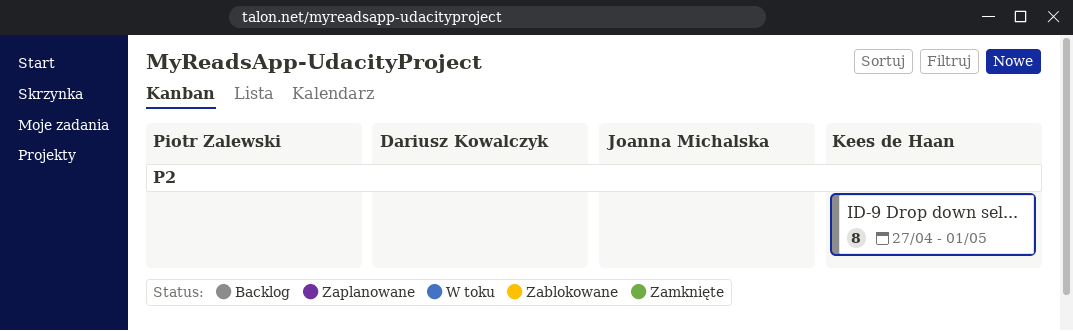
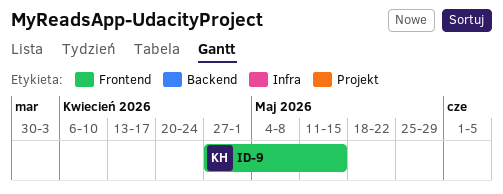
ID-9, due: May 1 -> May 15

